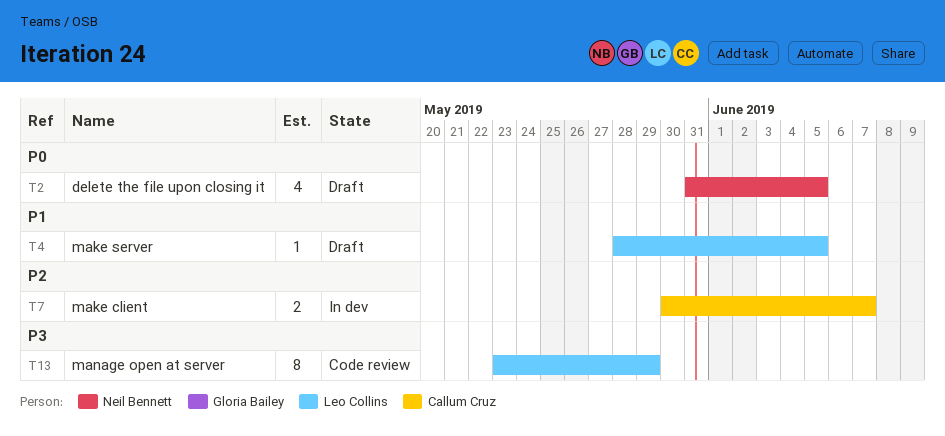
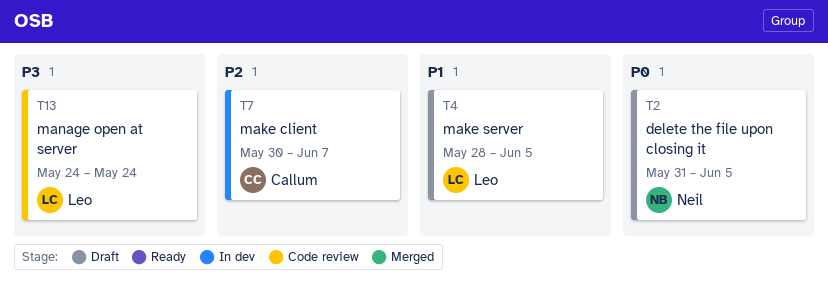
T13, start: May 23 -> May 24
T13, due: May 29 -> May 24

